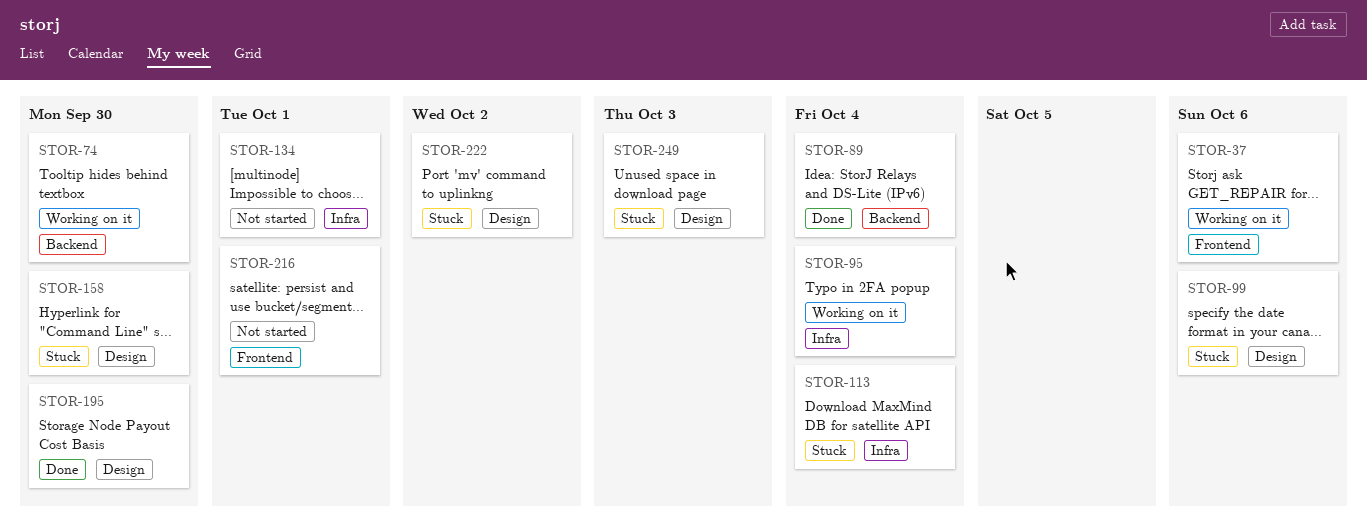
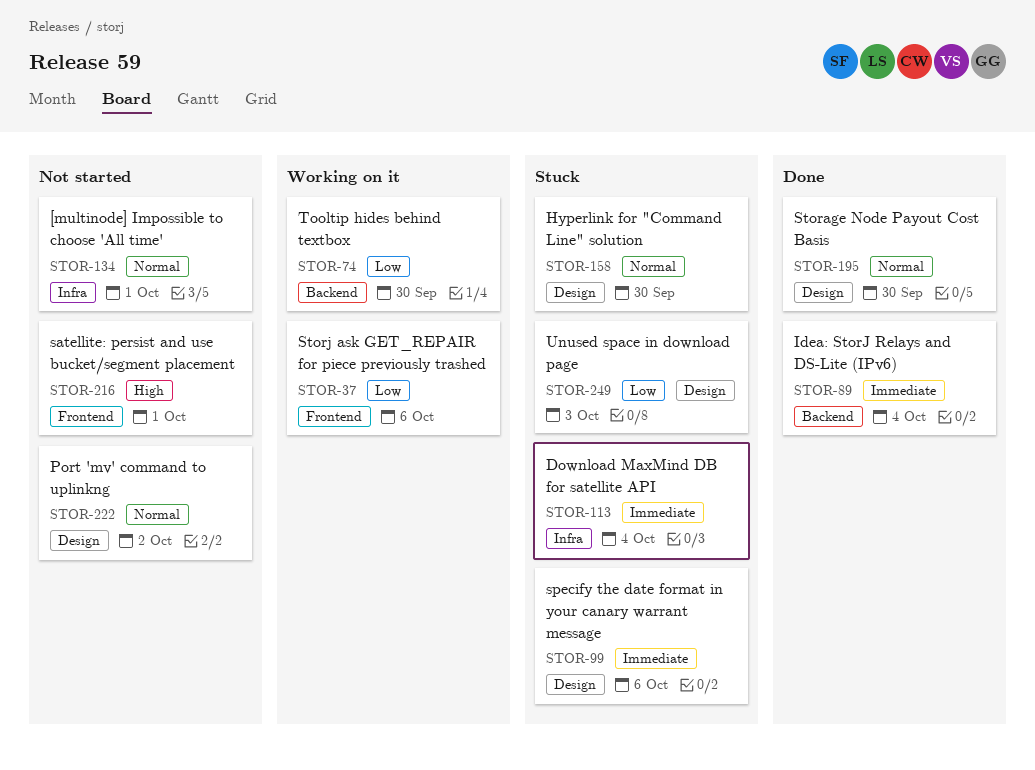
STOR-95: present -> none
STOR-222, status: Stuck -> Not started

